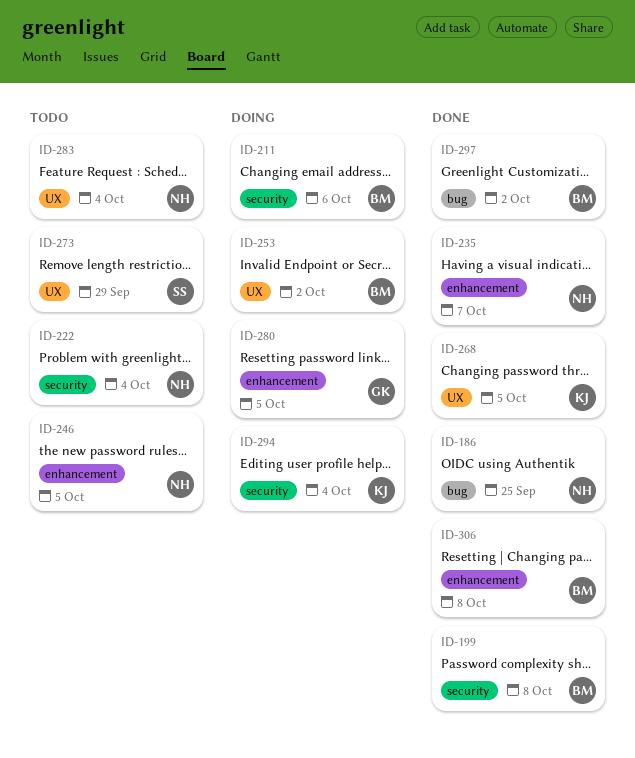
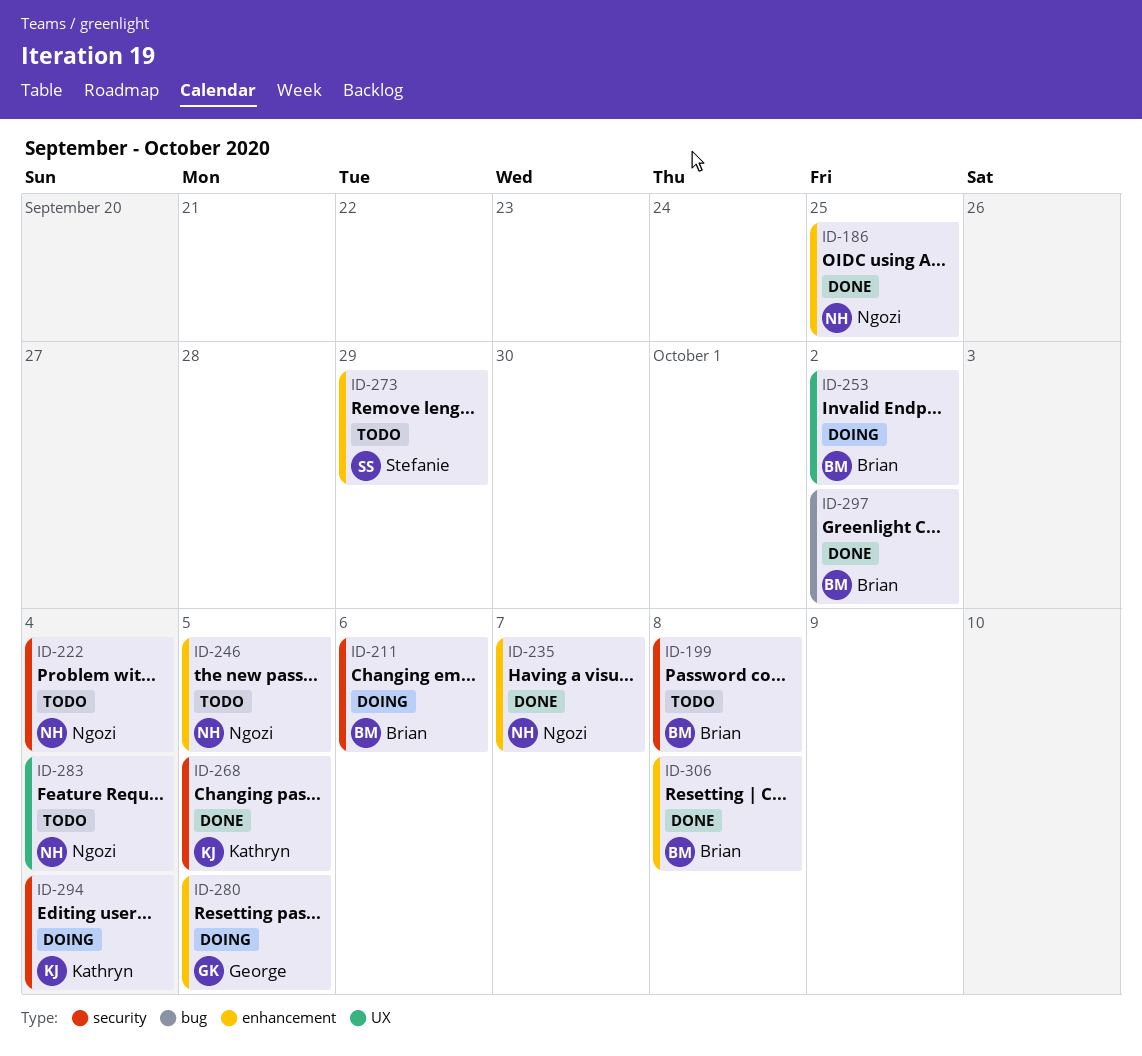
ID-186, label: bug -> enhancement
ID-199, status: Done -> Todo
ID-268, label: UX -> security
ID-273, label: UX -> enhancement

